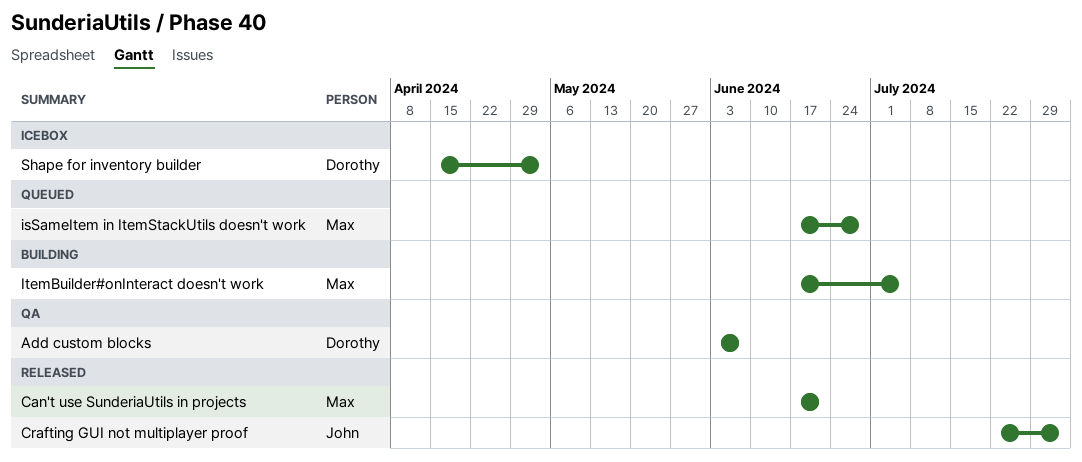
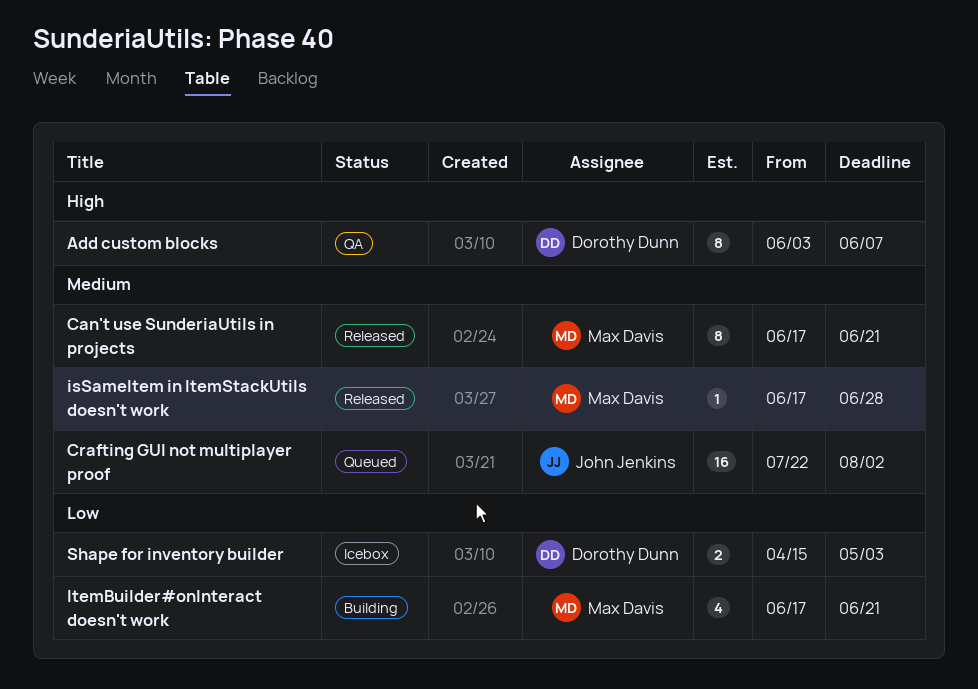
Crafting GUI not multiplayer proof, status: Released -> Queued
isSameItem in ItemStackUtils doesn't work, status: Queued -> Released
ItemBuilder#onInteract doesn't work, due: Jul 5 -> Jun 21

